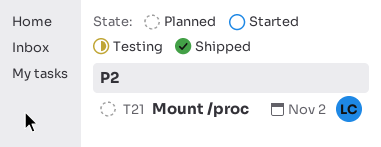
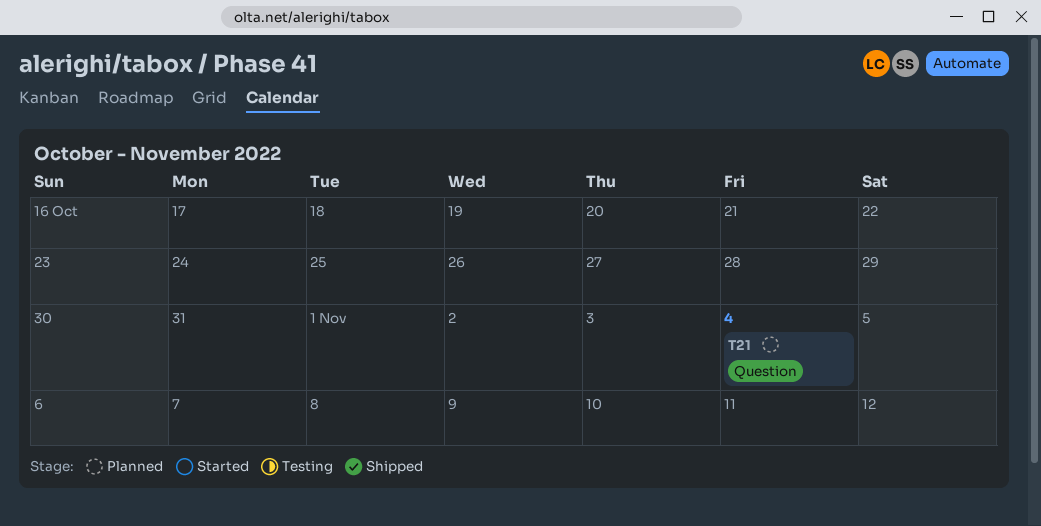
T21, due: Nov 2 -> Nov 4

